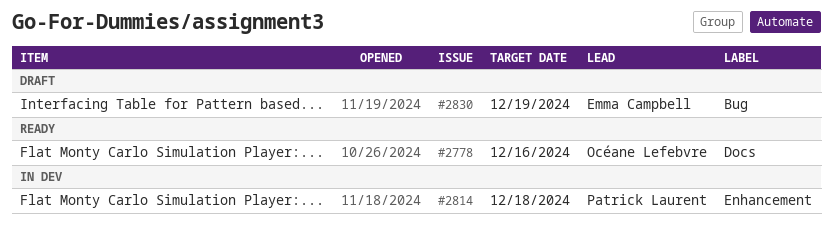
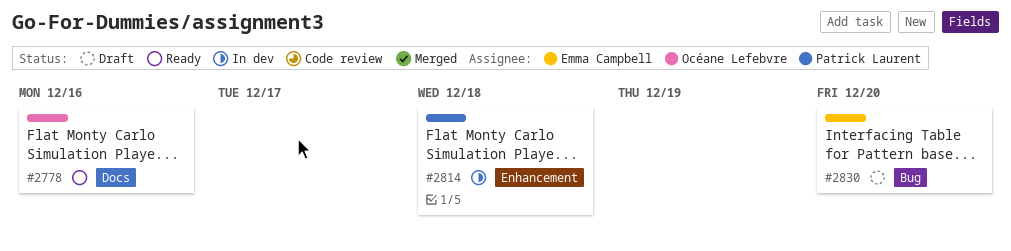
#2830, due: Dec 19 -> Dec 20

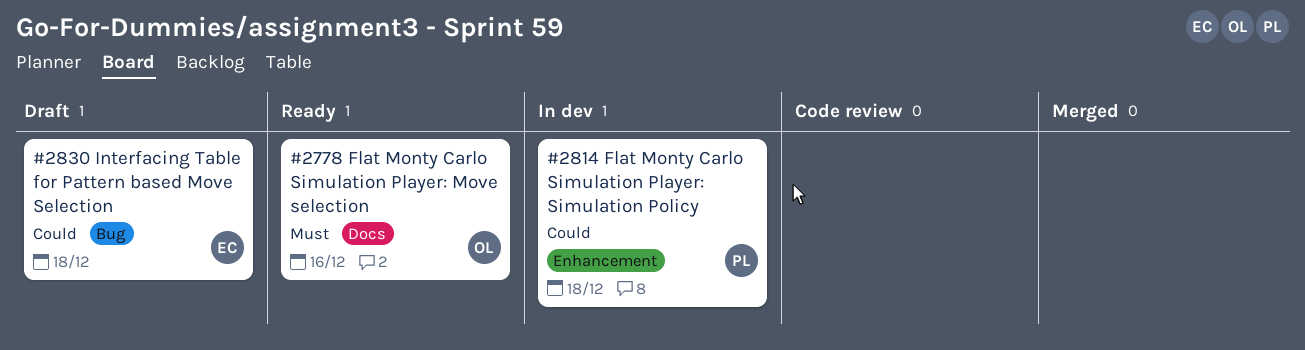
#2830, due: Dec 20 -> Dec 18

